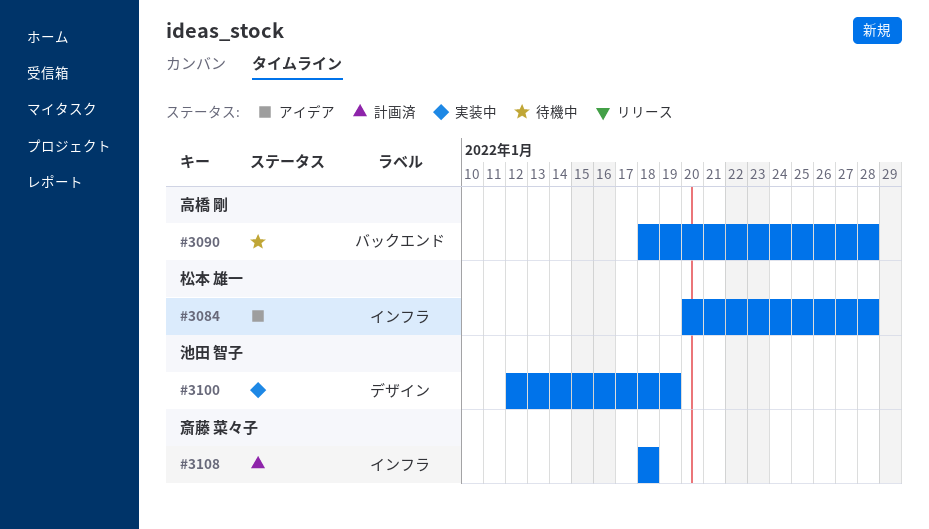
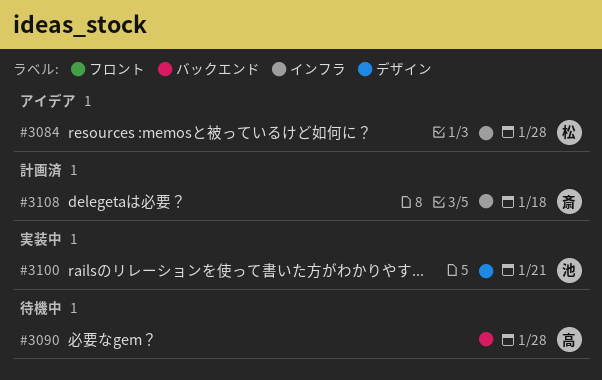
#3100, due: Jan 19 -> Jan 21

